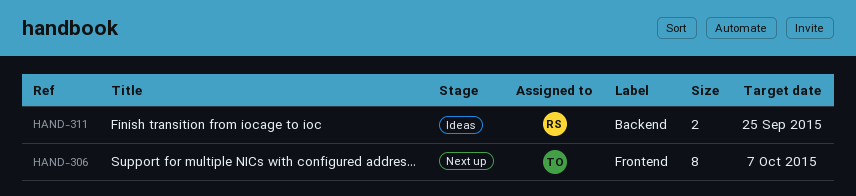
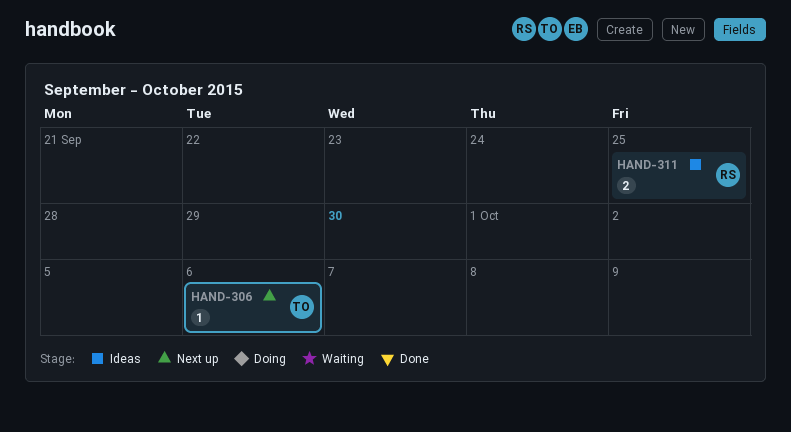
HAND-306, estimate: 8 -> 1
HAND-306, due: Oct 7 -> Oct 6

